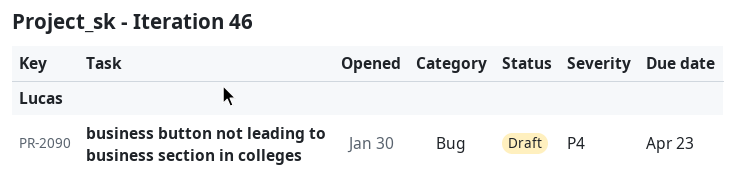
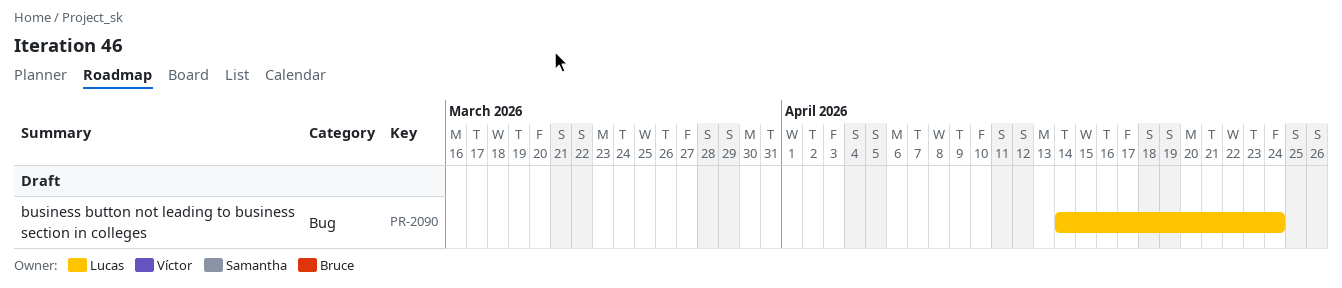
PR-2090, due: Apr 23 -> Apr 24

